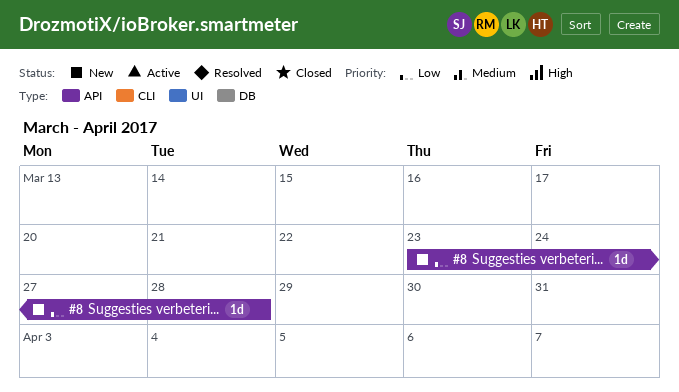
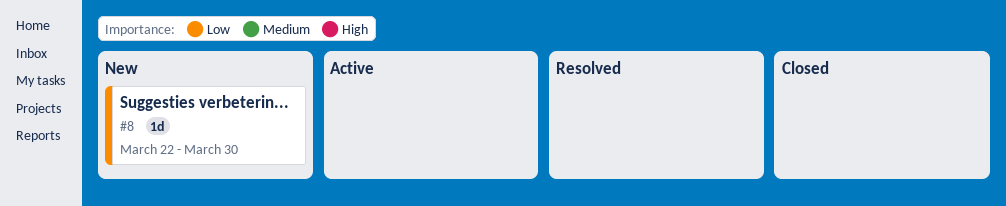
#8, start: Mar 23 -> Mar 22
#8, due: Mar 28 -> Mar 30

